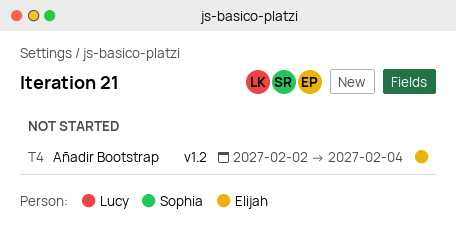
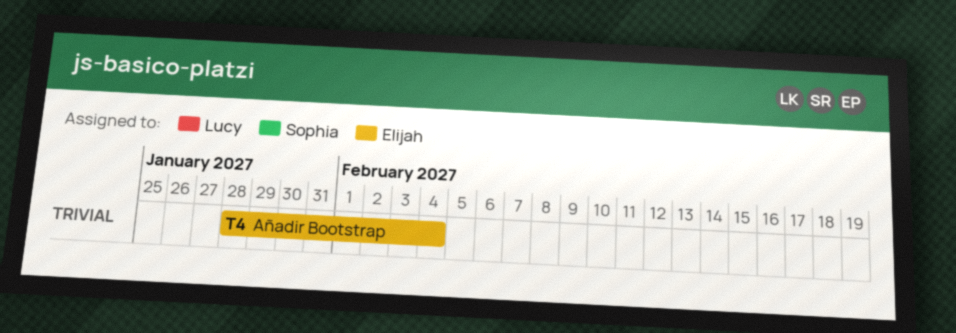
T4, start: Feb 2 -> Jan 28

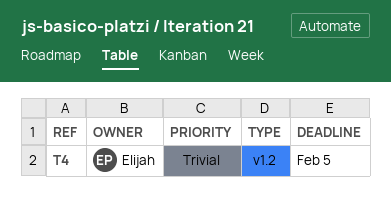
T4, due: Feb 4 -> Feb 5

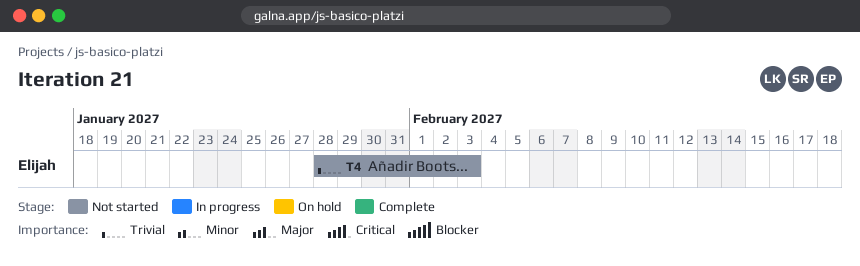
T4, due: Feb 5 -> Feb 3

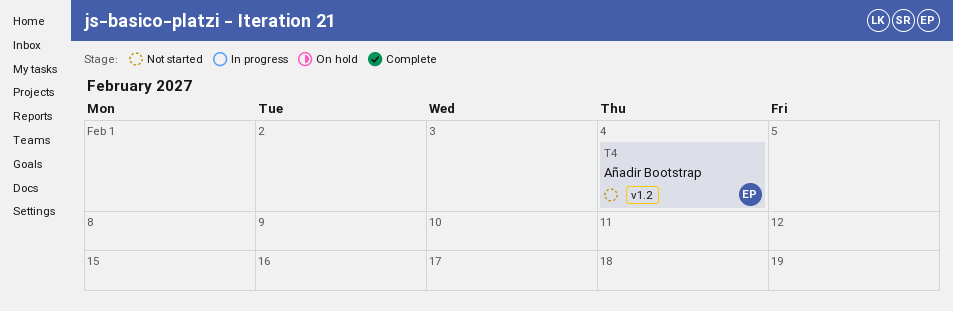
T4, due: Feb 3 -> Feb 4

